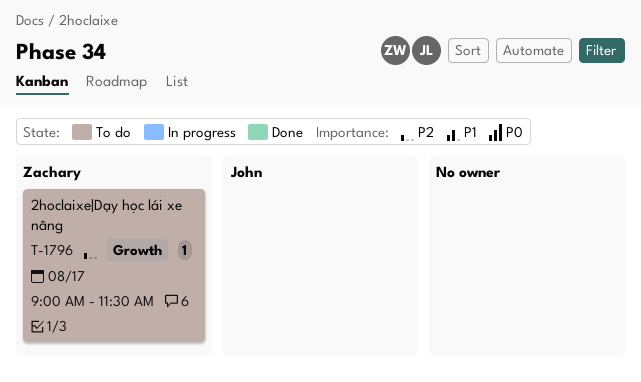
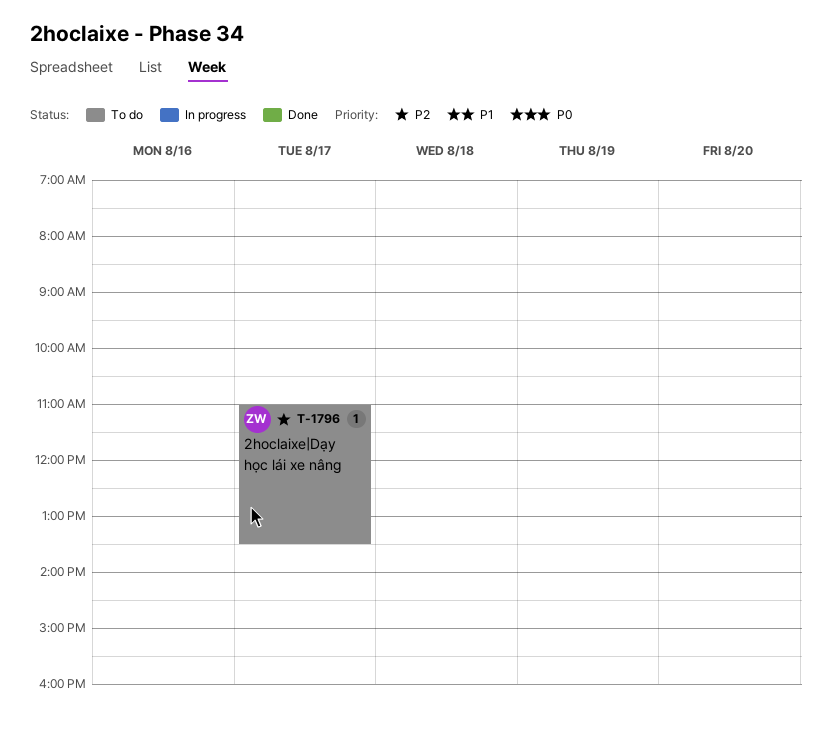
T-1796, begins: 09:00 -> 11:00
T-1796, ends: 11:30 -> 13:30

